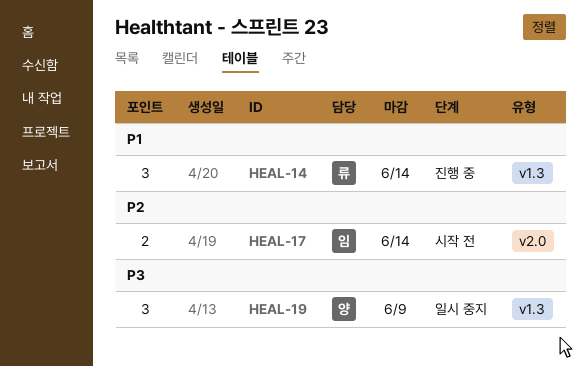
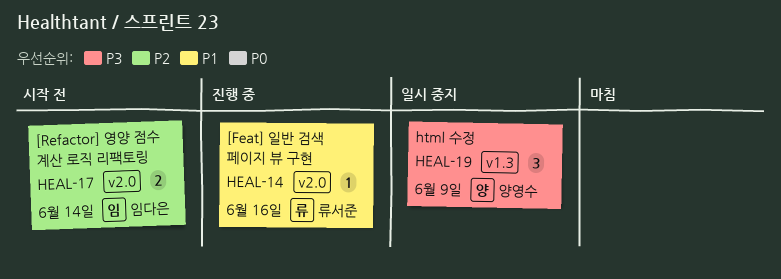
HEAL-14, label: v1.3 -> v2.0
HEAL-14, estimate: 3 -> 1
HEAL-14, due: Jun 14 -> Jun 16

